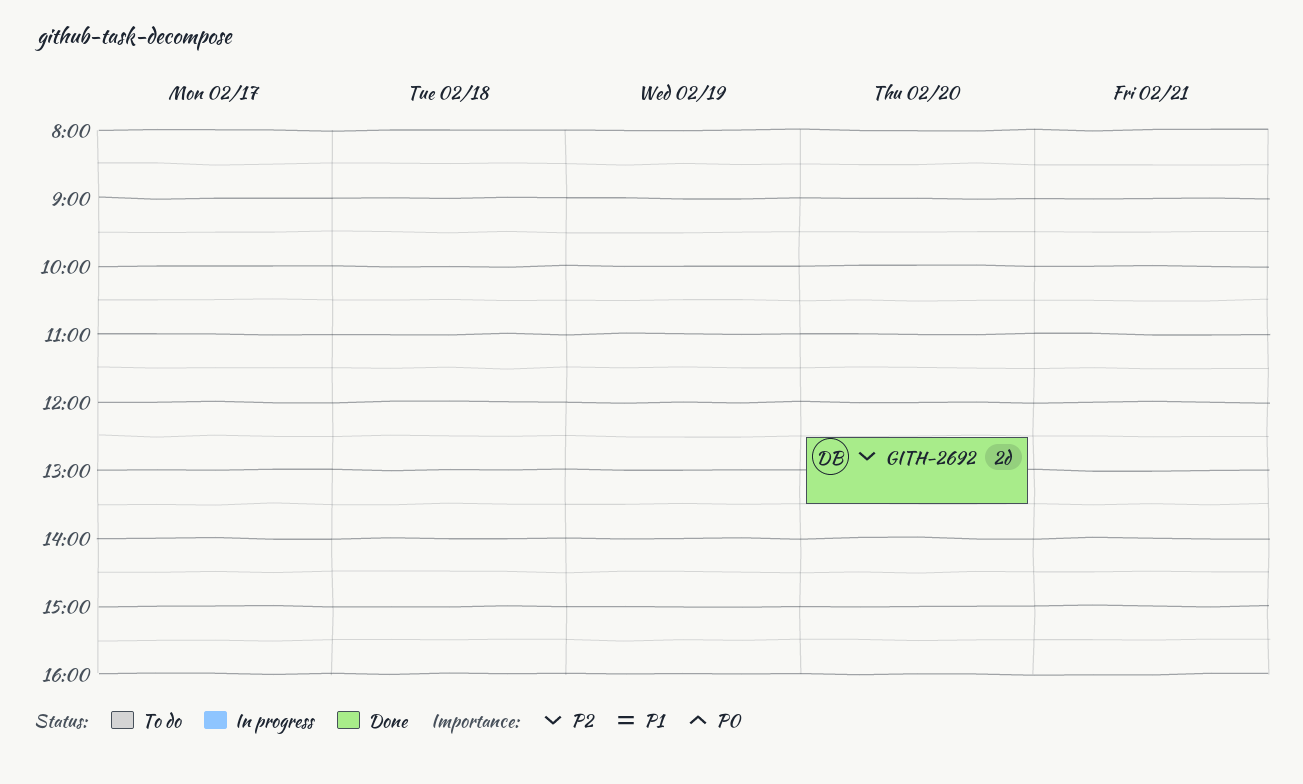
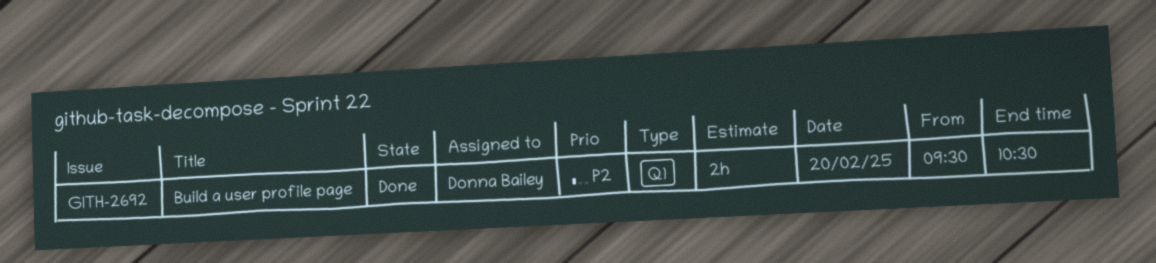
GITH-2692, estimate: 2d -> 2h
GITH-2692, begins: 12:30 -> 09:30
GITH-2692, ends: 13:30 -> 10:30

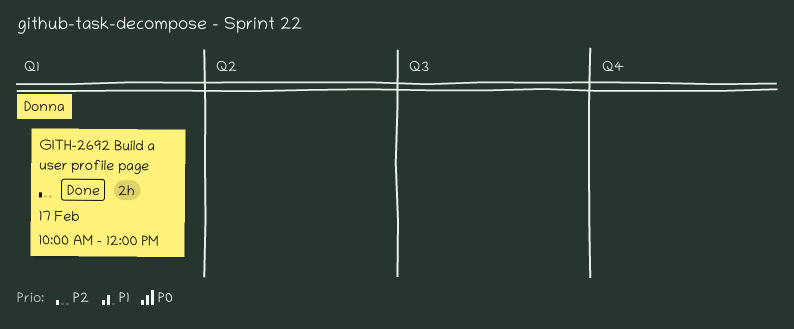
GITH-2692, day: Feb 20 -> Feb 17
GITH-2692, begins: 09:30 -> 10:00
GITH-2692, ends: 10:30 -> 12:00

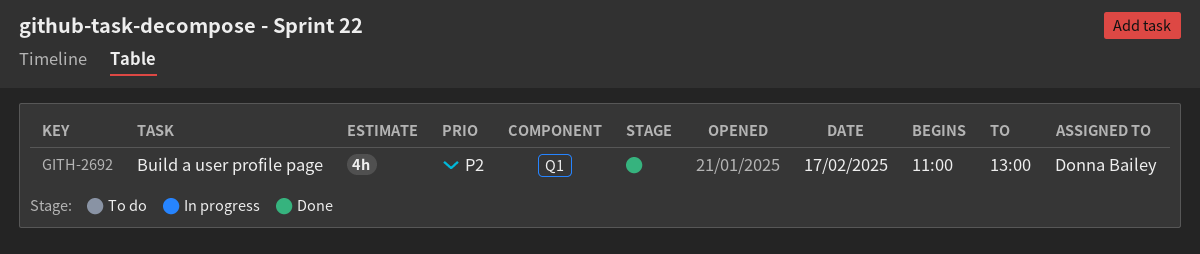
GITH-2692, estimate: 2h -> 4h
GITH-2692, begins: 10:00 -> 11:00
GITH-2692, ends: 12:00 -> 13:00

